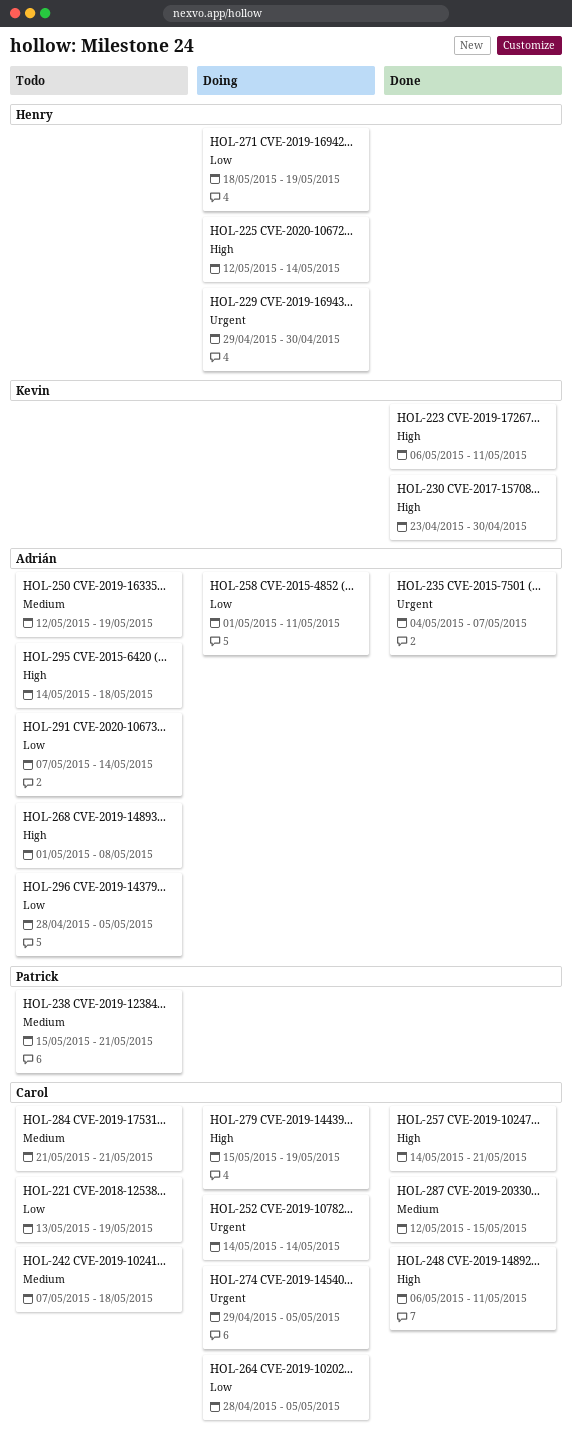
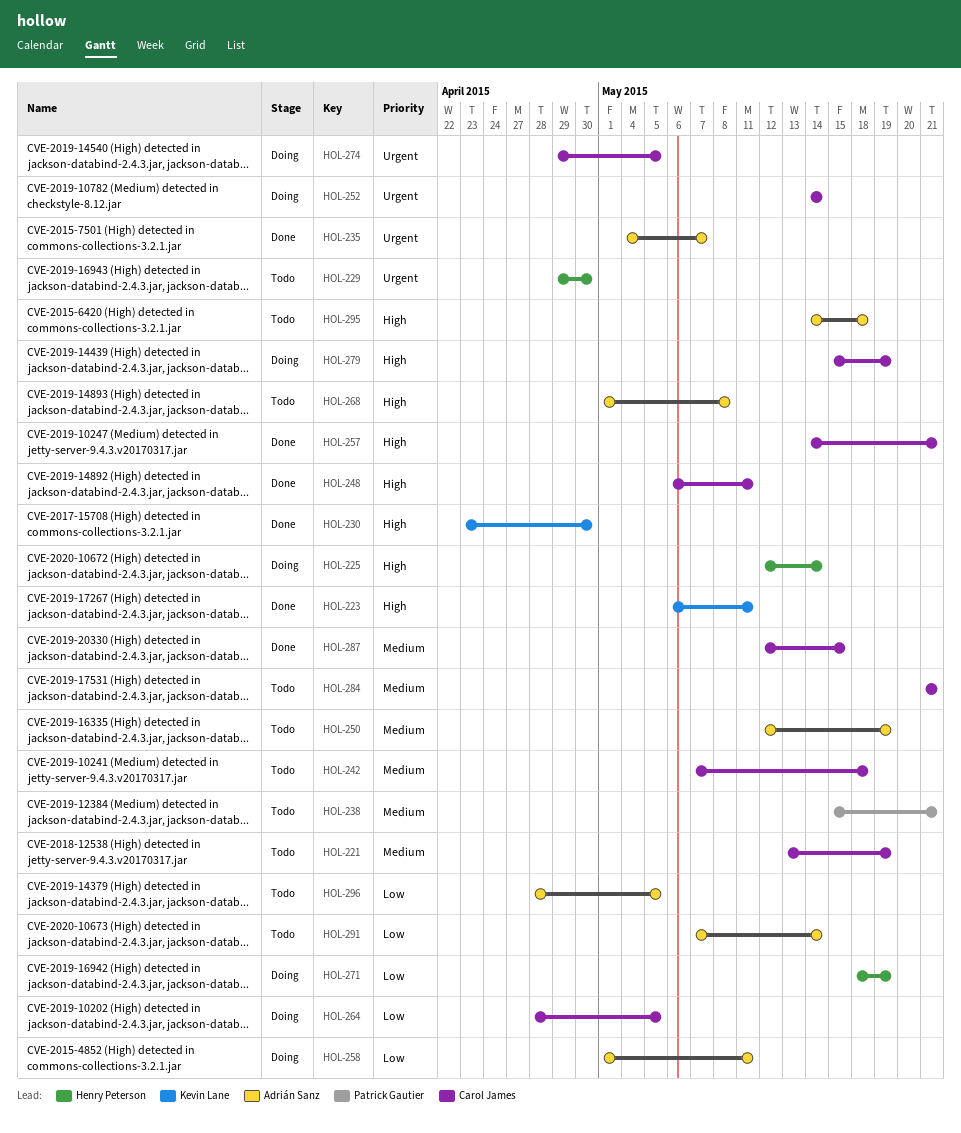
HOL-221, priority: Low -> Medium
HOL-229, status: Doing -> Todo

